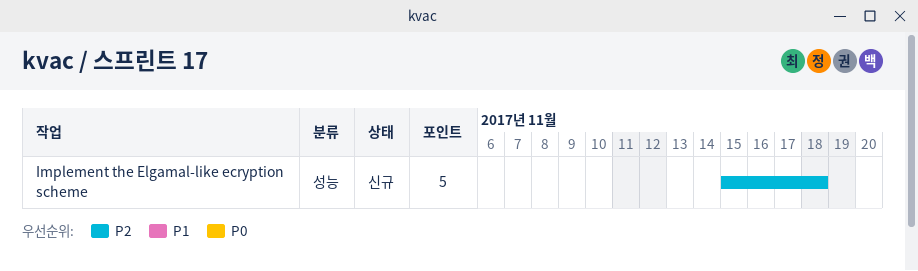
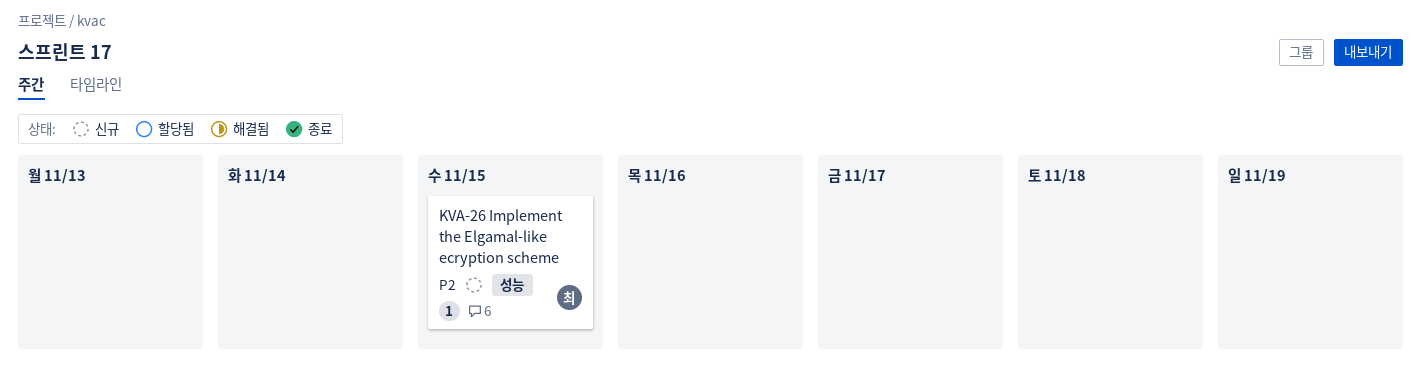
Implement the Elgamal-like ecryption scheme, estimate: 5 -> 1
Implement the Elgamal-like ecryption scheme, due: Nov 18 -> Nov 15

